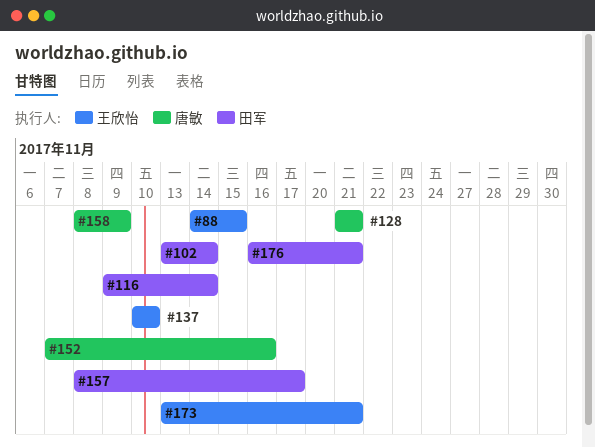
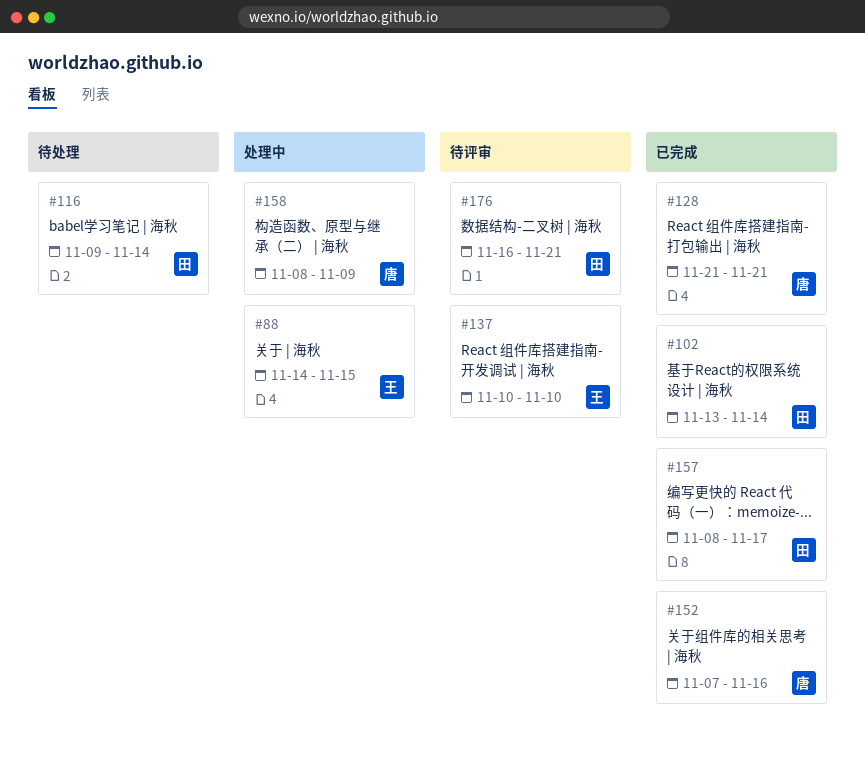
#173: present -> none

